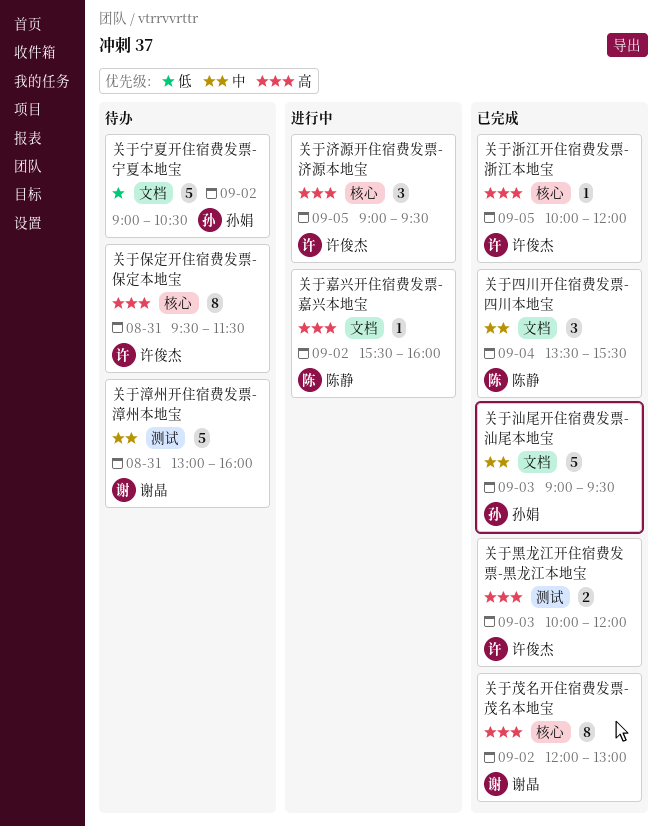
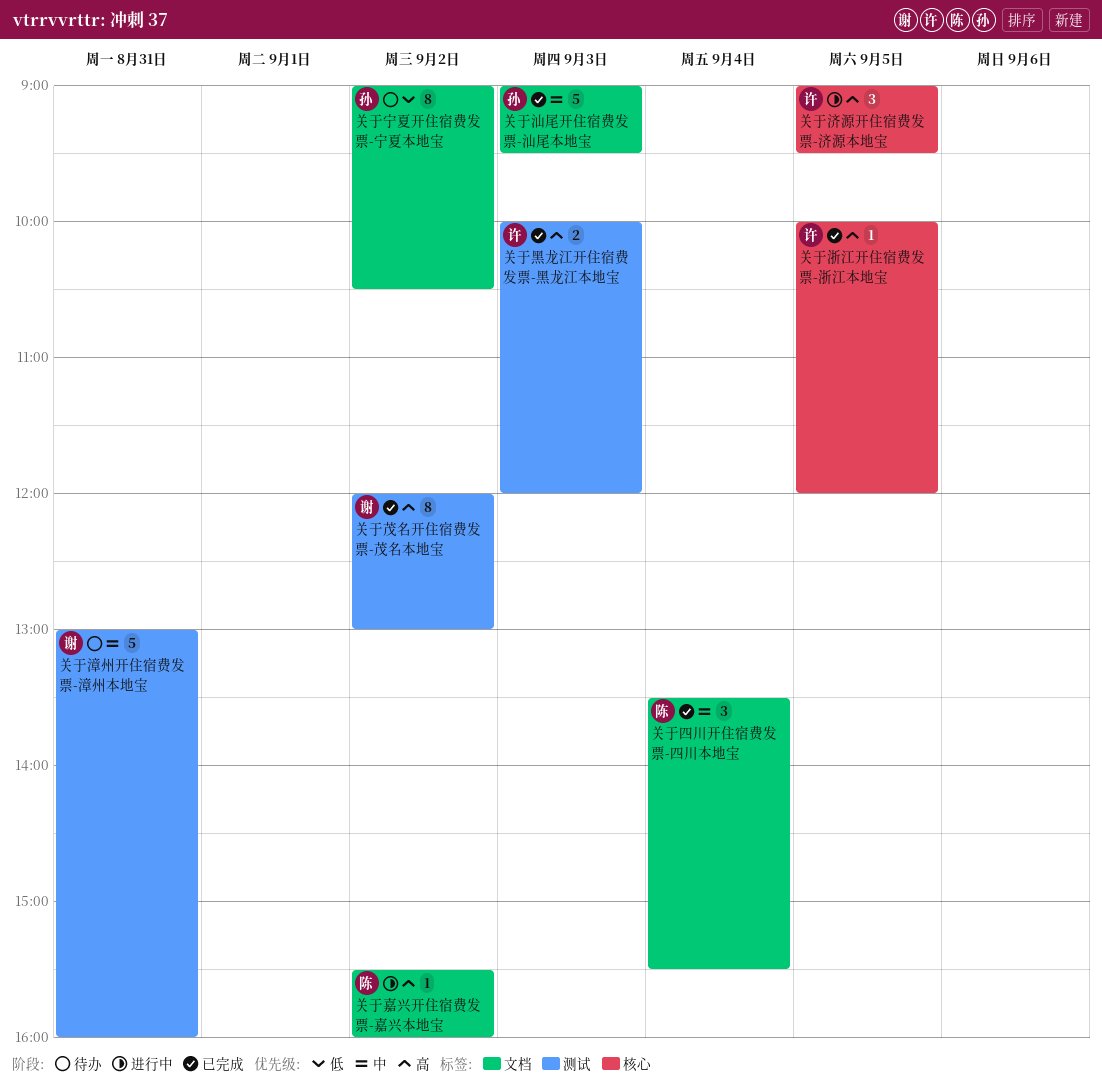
关于保定开住宿费发票-保定本地宝: present -> none
关于宁夏开住宿费发票-宁夏本地宝, estimate: 5 -> 8
关于茂名开住宿费发票-茂名本地宝, label: 核心 -> 测试

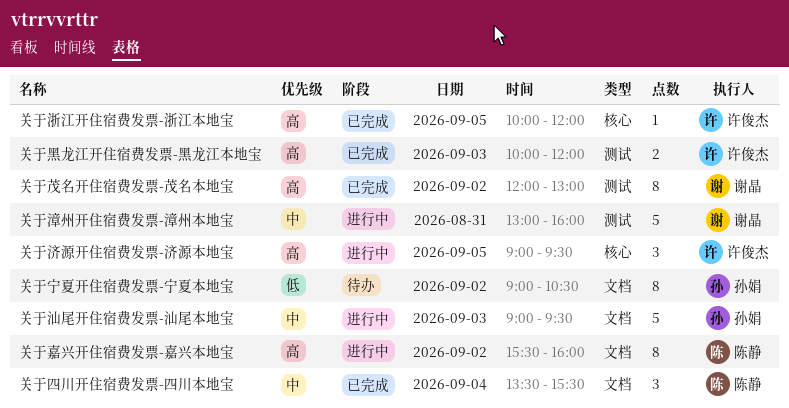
关于嘉兴开住宿费发票-嘉兴本地宝, estimate: 1 -> 8
关于汕尾开住宿费发票-汕尾本地宝, status: 已完成 -> 进行中
关于漳州开住宿费发票-漳州本地宝, status: 待办 -> 进行中

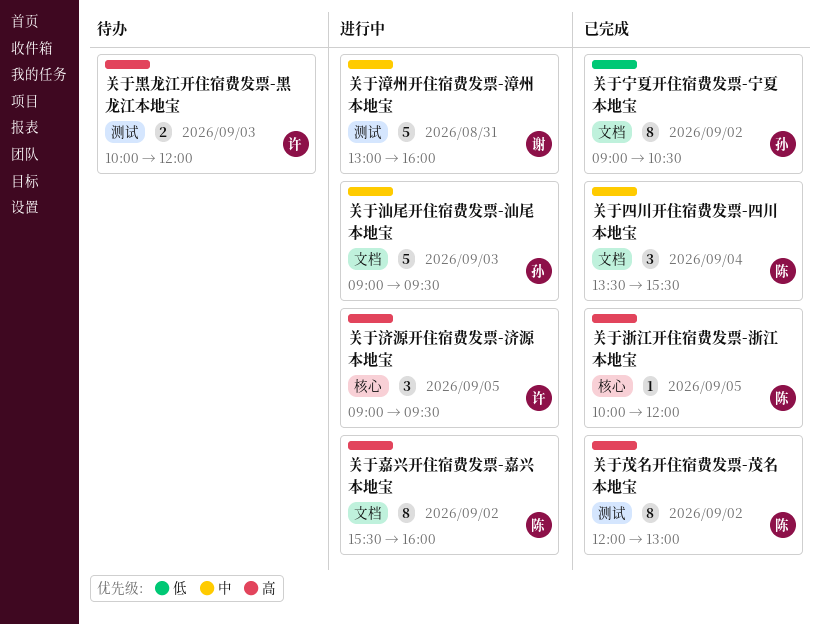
关于宁夏开住宿费发票-宁夏本地宝, status: 待办 -> 已完成
关于浙江开住宿费发票-浙江本地宝, owner: 许俊杰 -> 陈静
关于茂名开住宿费发票-茂名本地宝, owner: 谢晶 -> 陈静
关于黑龙江开住宿费发票-黑龙江本地宝, status: 已完成 -> 待办

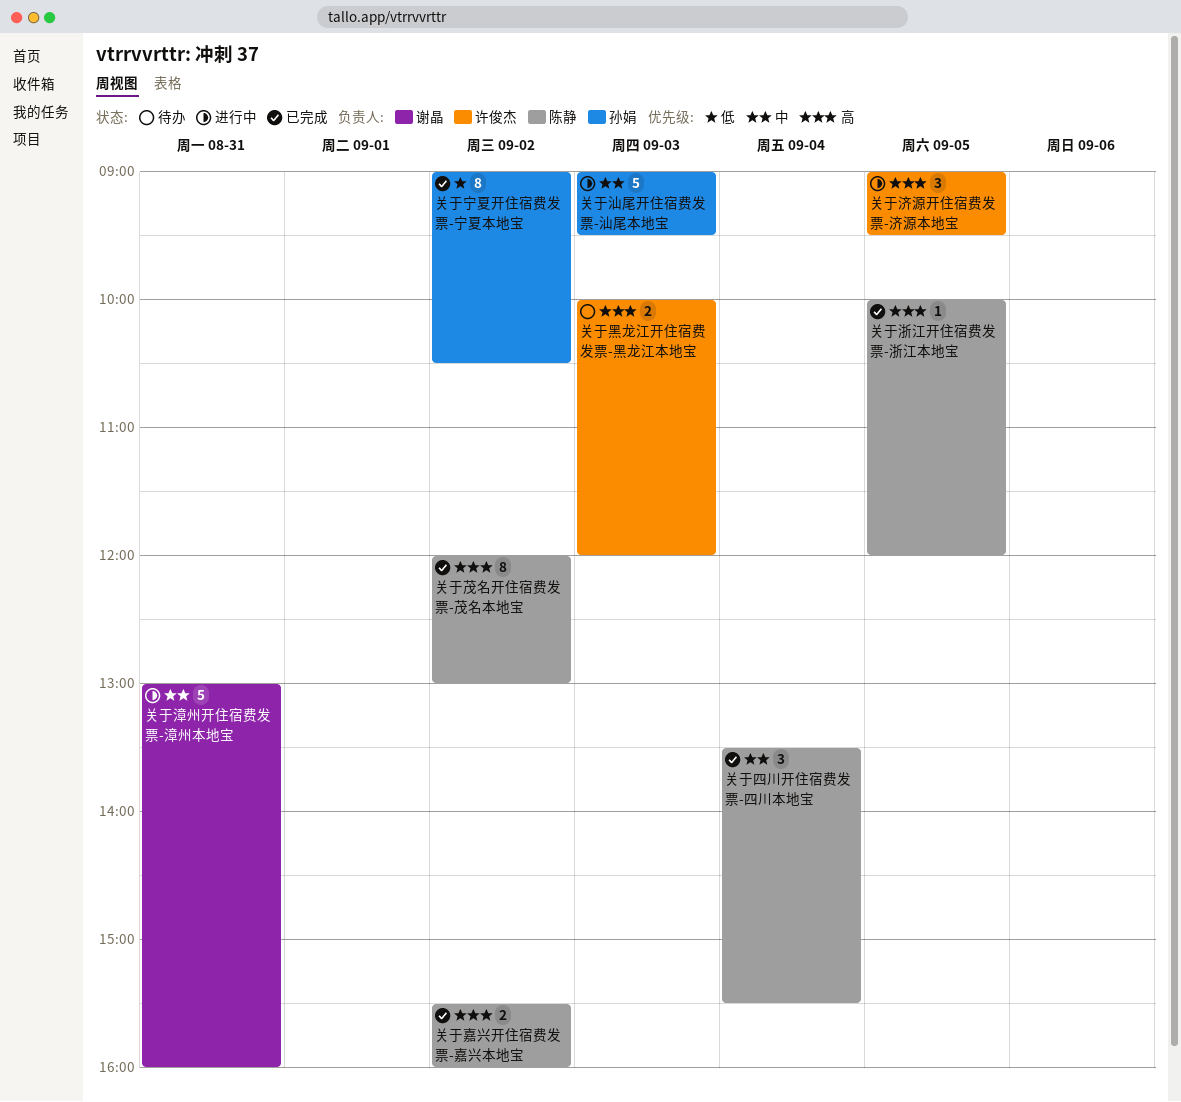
关于嘉兴开住宿费发票-嘉兴本地宝, status: 进行中 -> 已完成
关于嘉兴开住宿费发票-嘉兴本地宝, estimate: 8 -> 2

